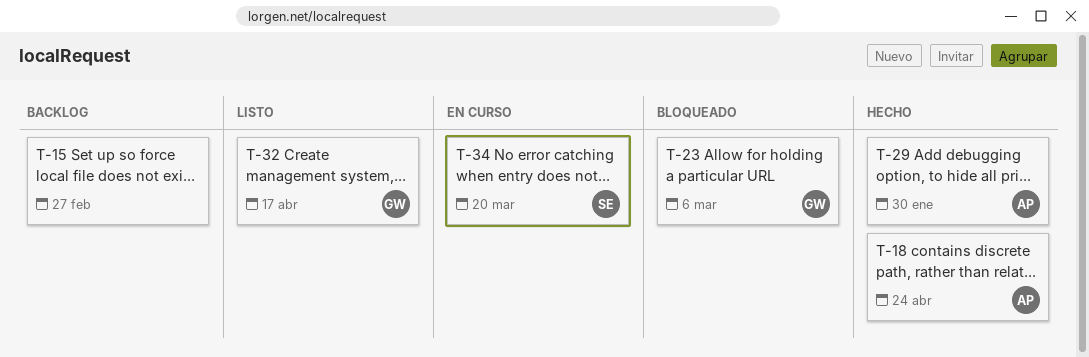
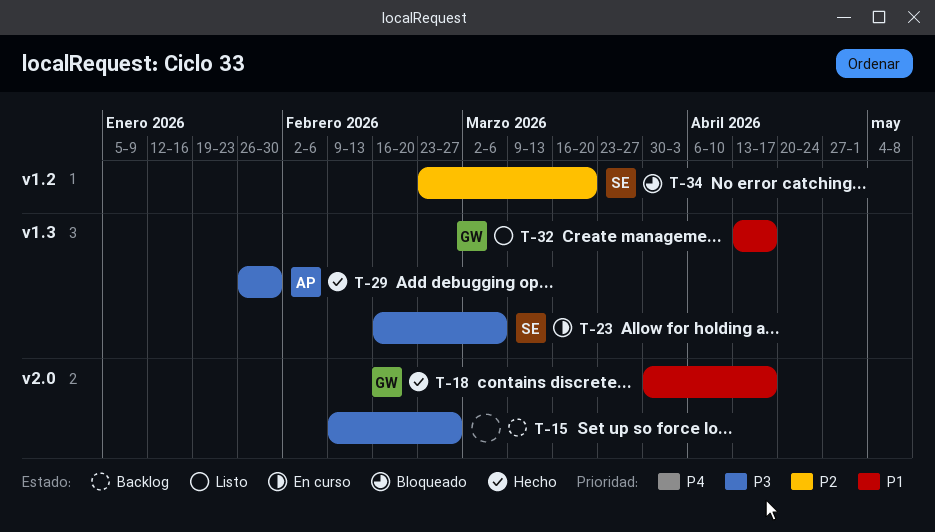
T-18, owner: AP -> GW
T-18, due: Apr 24 -> Apr 17
T-23, status: Bloqueado -> En curso
T-23, owner: GW -> SE
T-34, status: En curso -> Bloqueado

